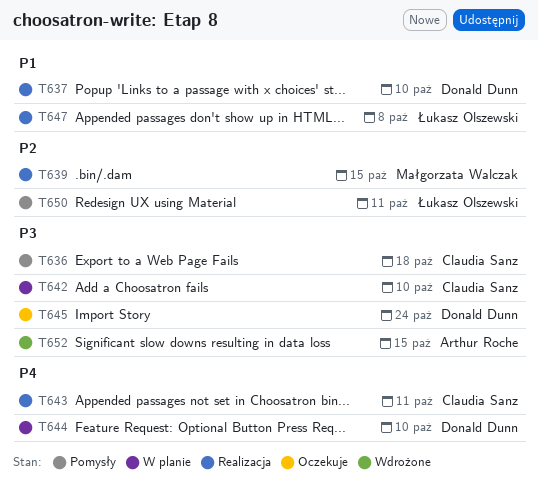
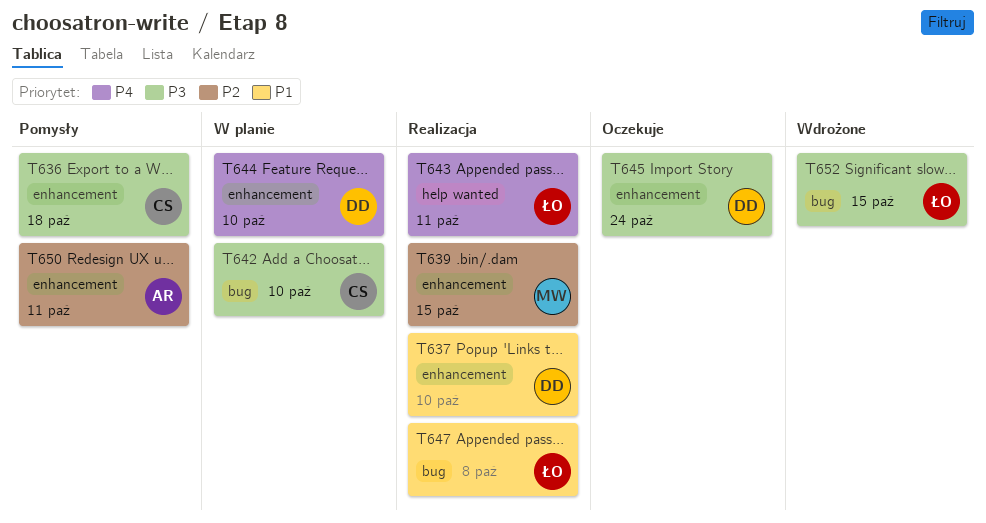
T643, owner: Claudia Sanz -> Łukasz Olszewski
T650, owner: Łukasz Olszewski -> Arthur Roche
T652, owner: Arthur Roche -> Łukasz Olszewski

